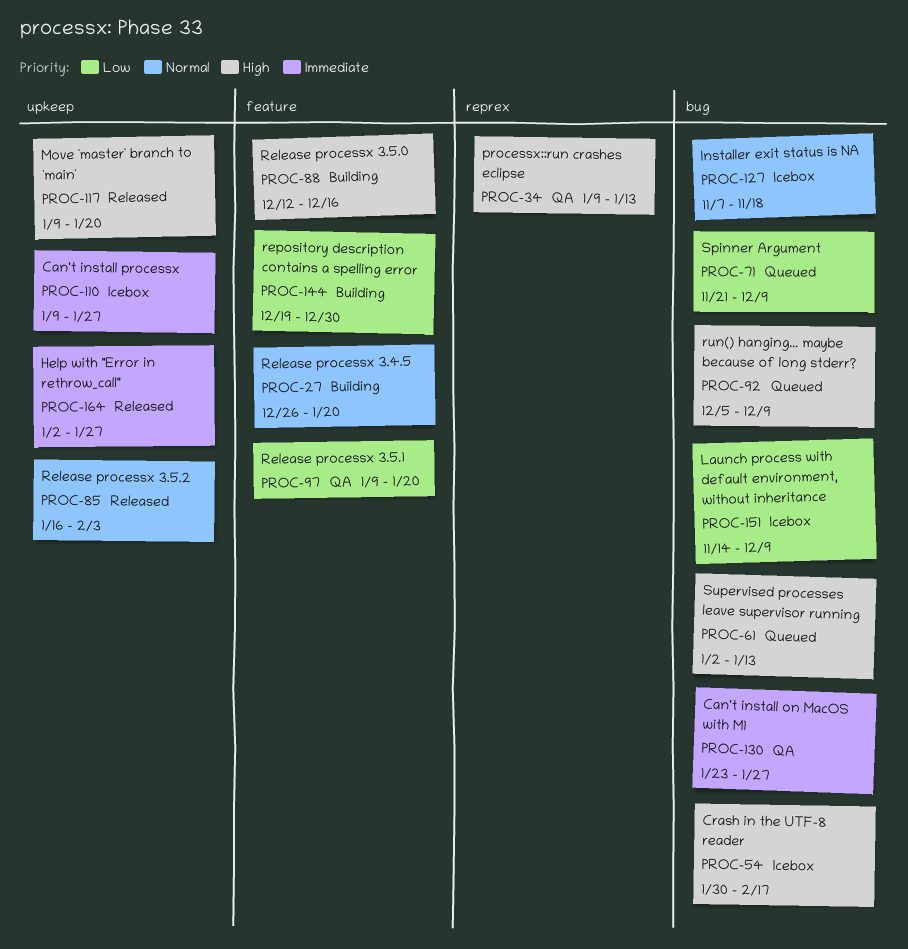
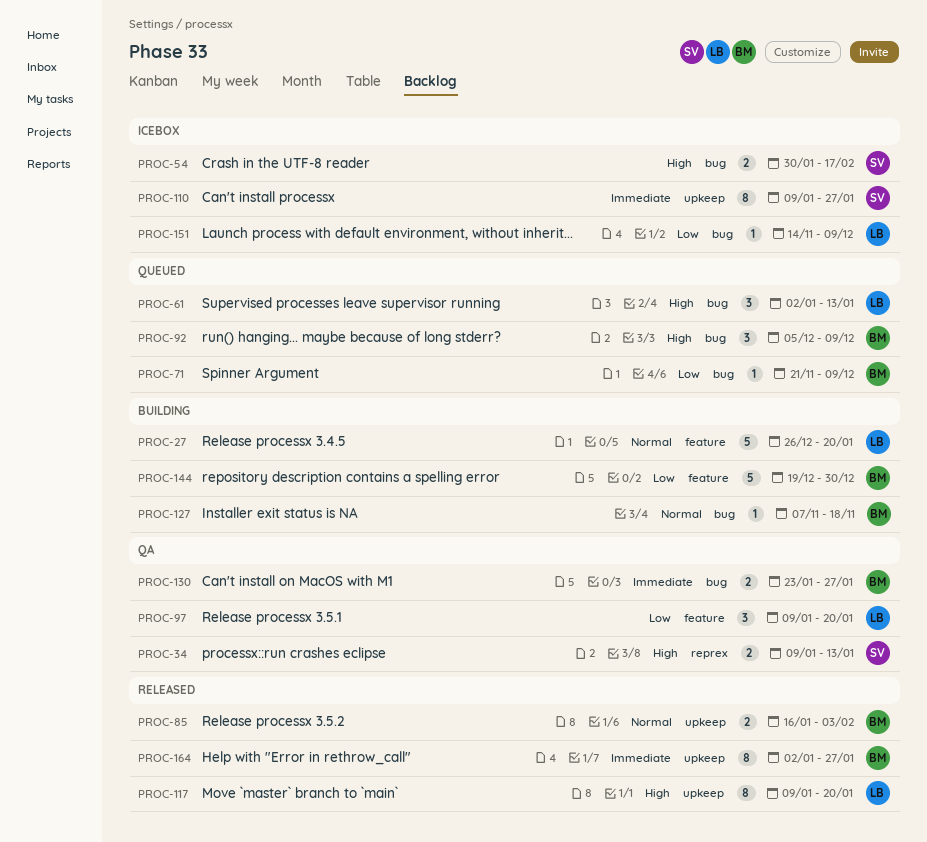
PROC-88: present -> none
PROC-127, status: Icebox -> Building

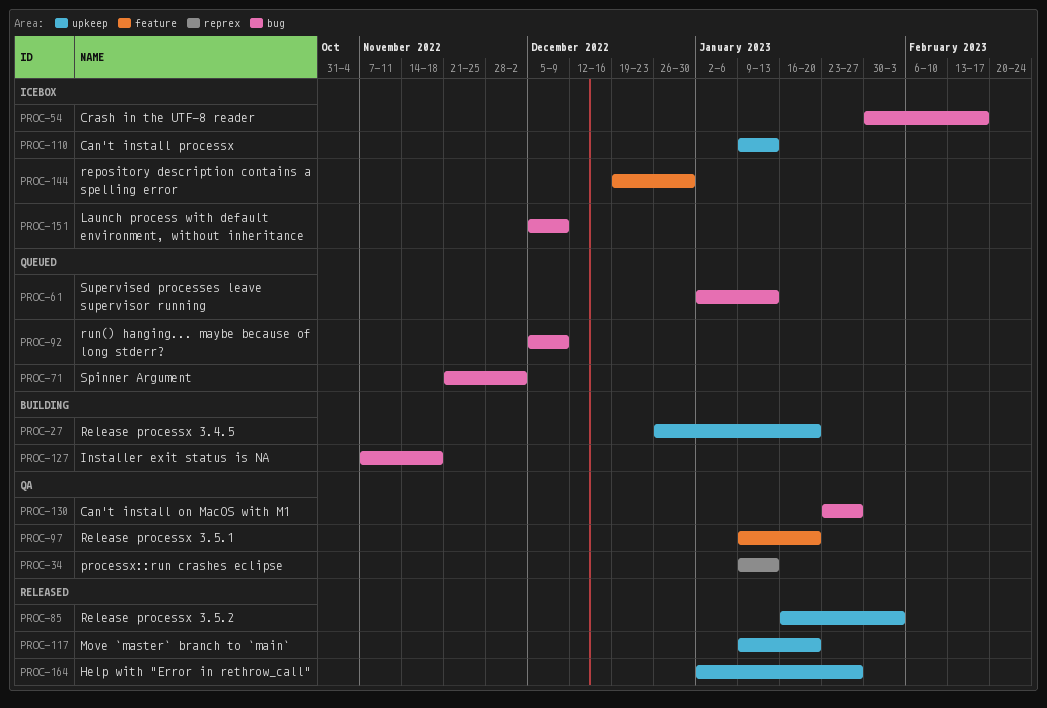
PROC-27, label: feature -> upkeep
PROC-71, due: Dec 9 -> Dec 2
PROC-110, due: Jan 27 -> Jan 13
PROC-144, status: Building -> Icebox
PROC-151, start: Nov 14 -> Dec 5

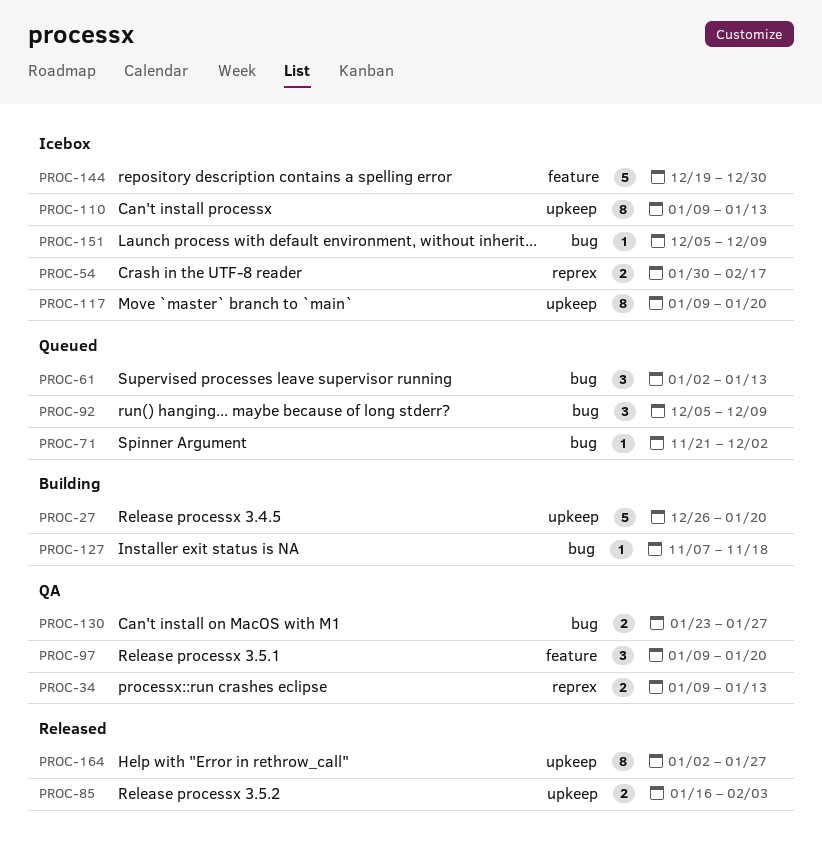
PROC-54, label: bug -> reprex
PROC-117, status: Released -> Icebox

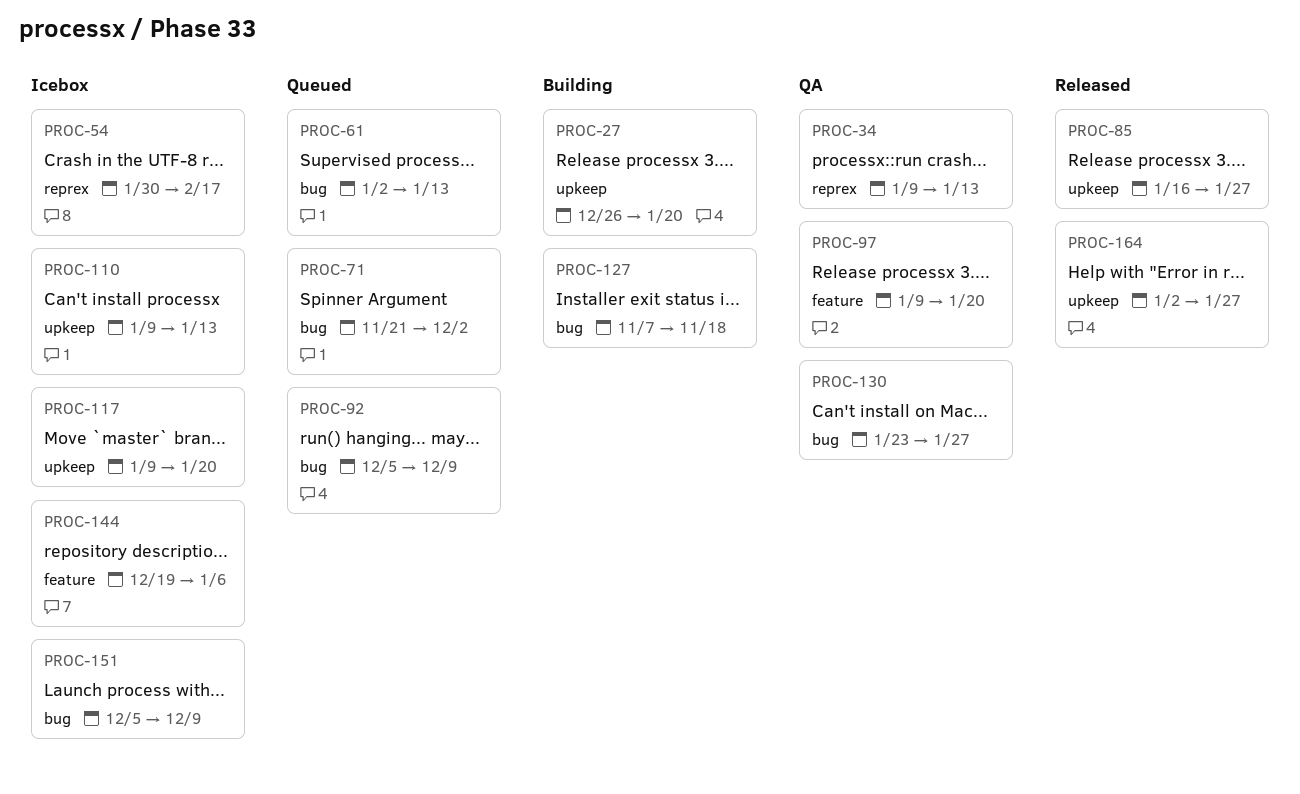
PROC-85, due: Feb 3 -> Jan 27
PROC-144, due: Dec 30 -> Jan 6

